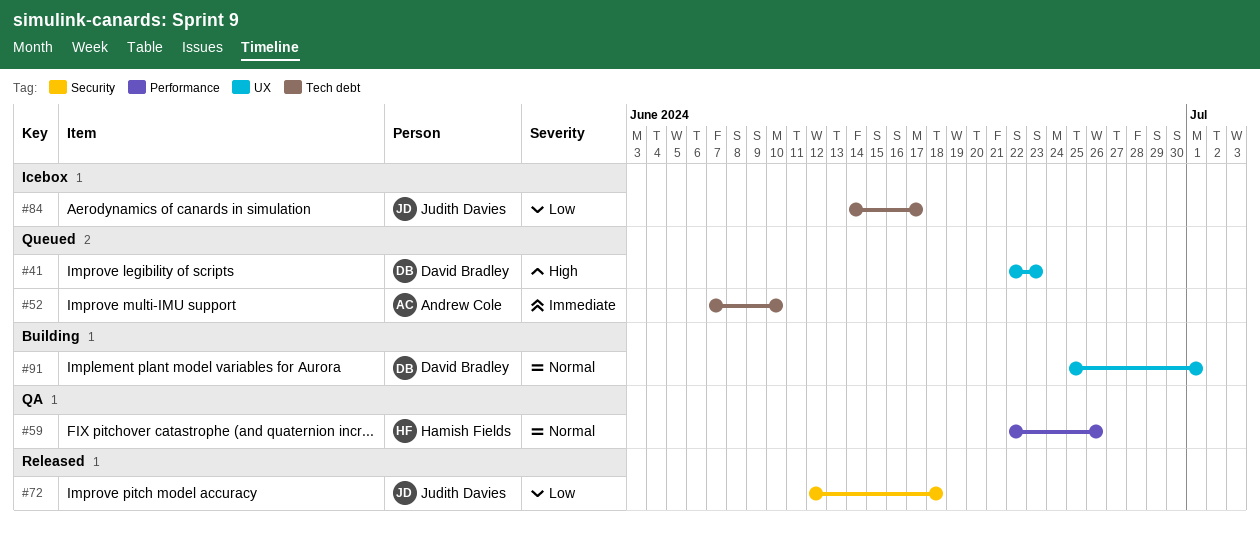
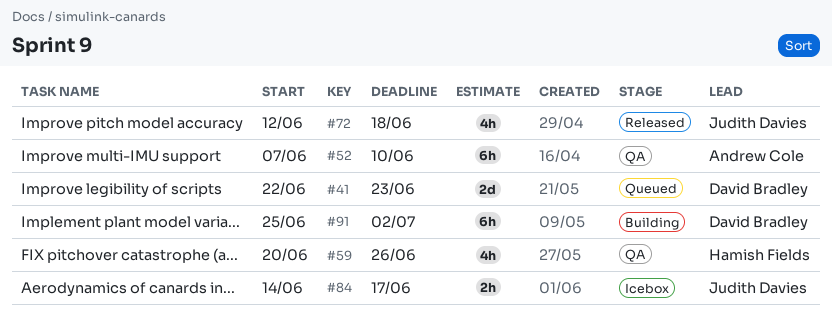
#52, status: Queued -> QA
#59, start: Jun 22 -> Jun 20
#91, due: Jul 1 -> Jul 2

